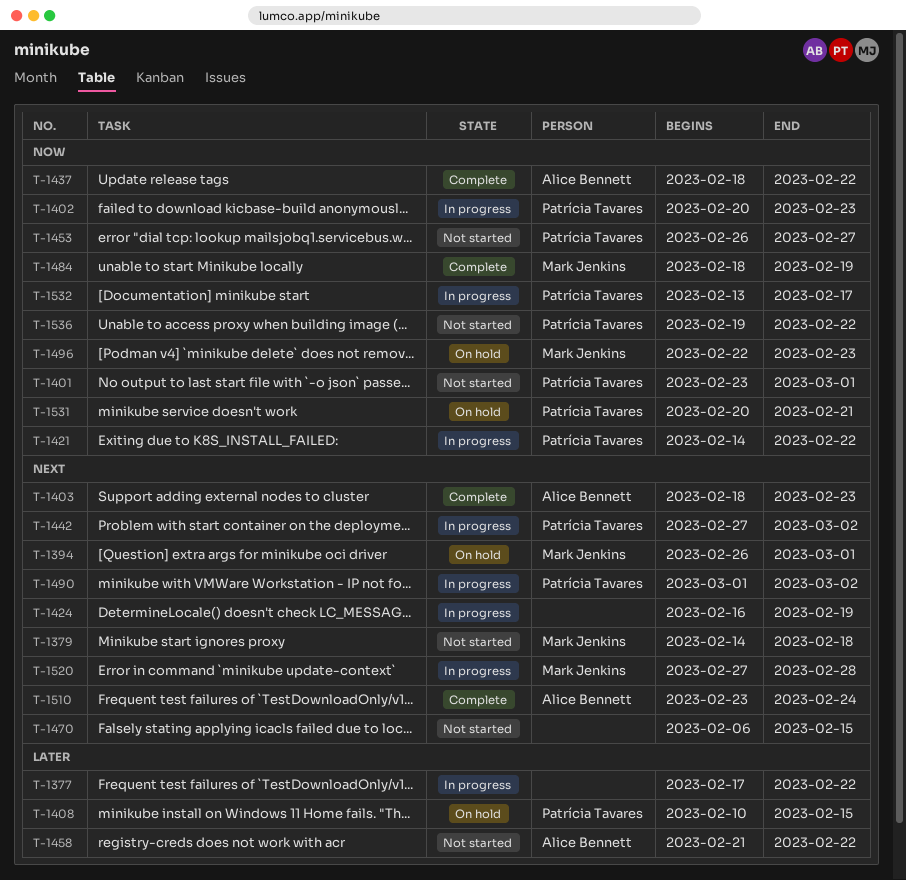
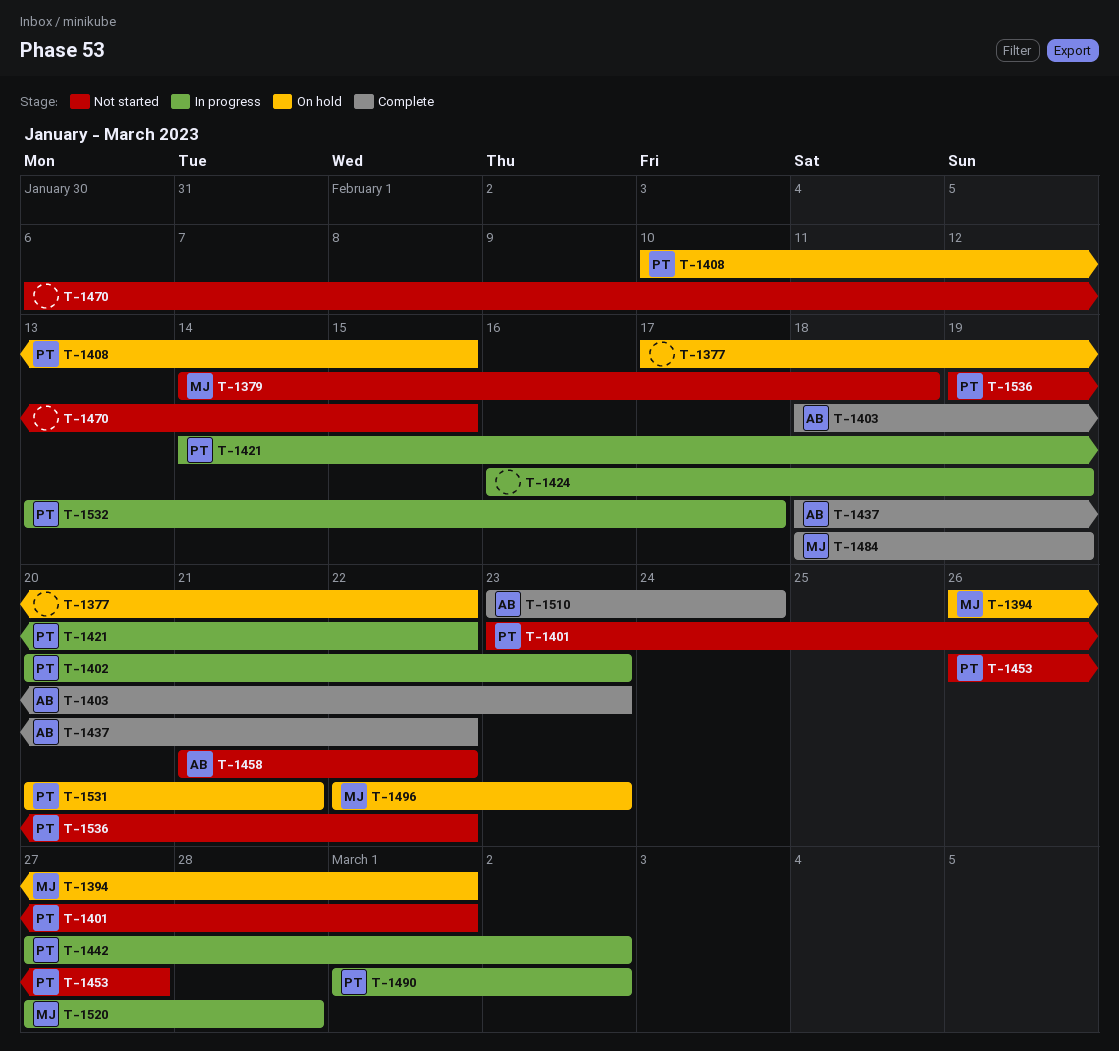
T-1377, status: In progress -> On hold

